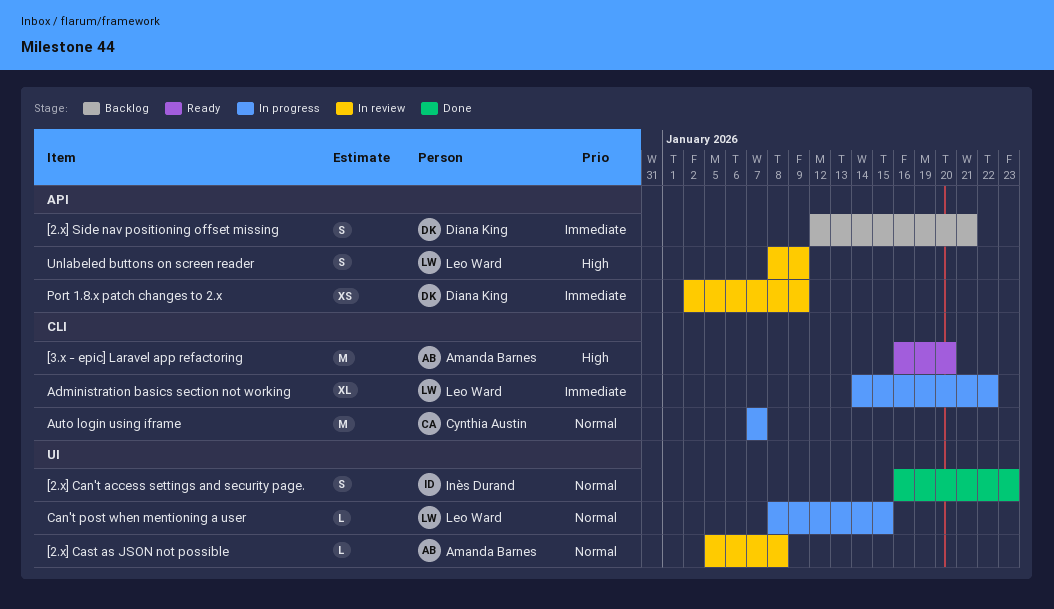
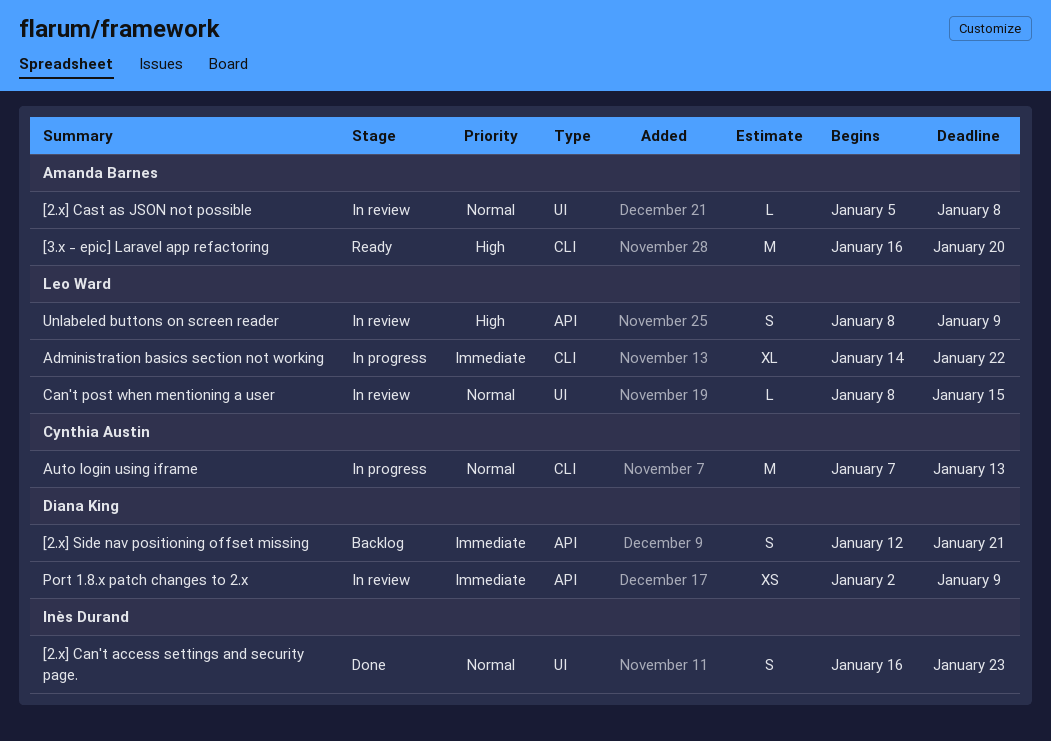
Auto login using iframe, due: Jan 7 -> Jan 13
Can't post when mentioning a user, status: In progress -> In review

